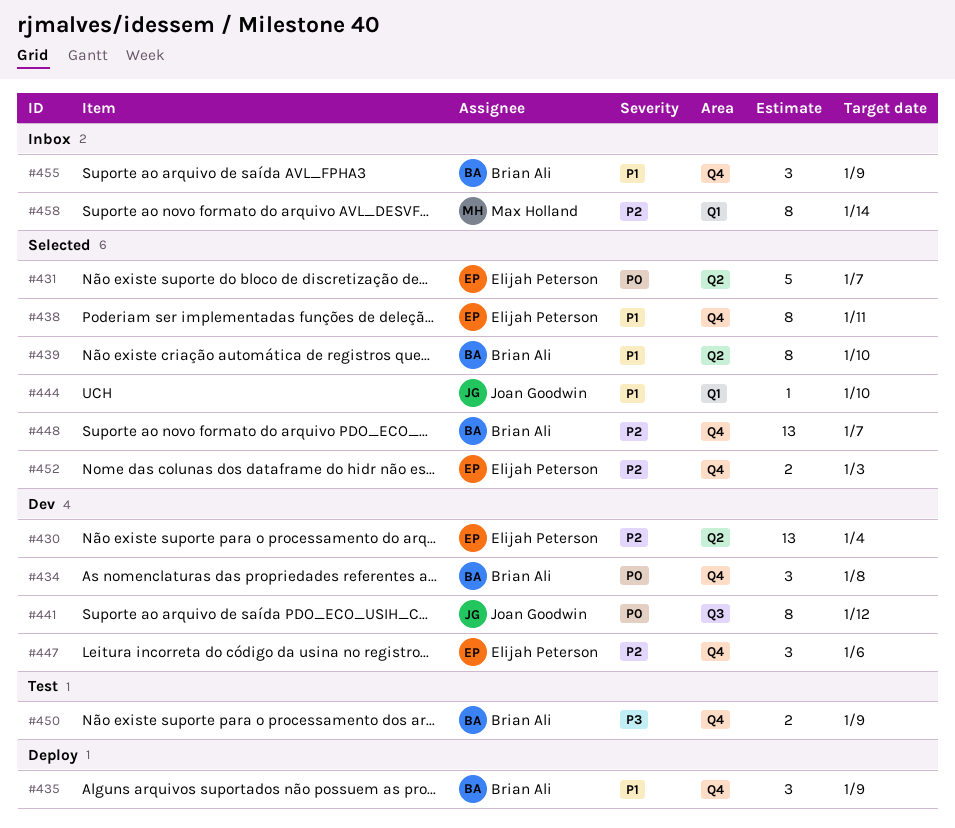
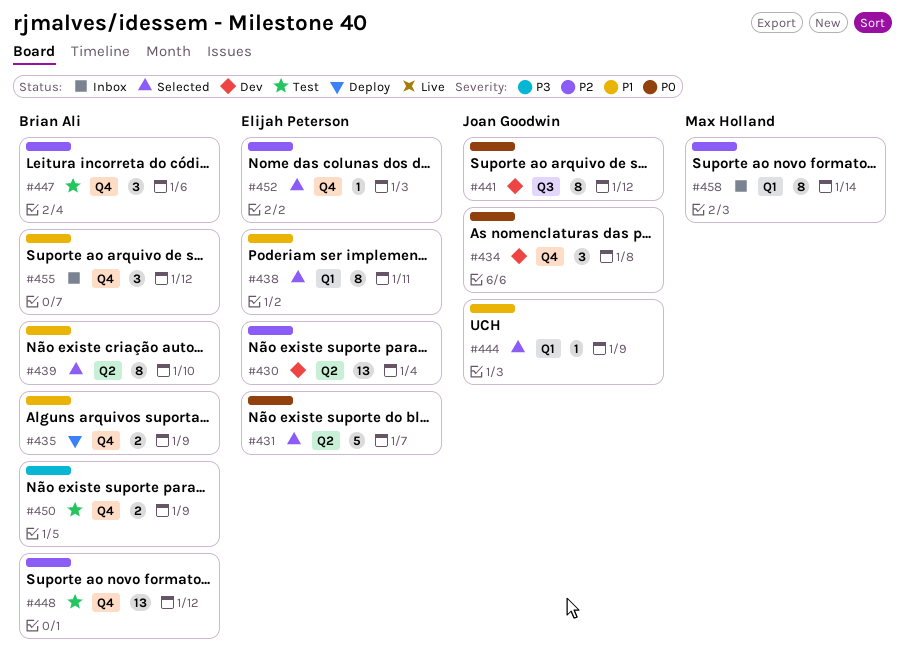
#434, owner: Brian Ali -> Joan Goodwin
#435, estimate: 3 -> 2
#438, label: Q4 -> Q1
#444, due: Jan 10 -> Jan 9
#447, status: Dev -> Test
#447, owner: Elijah Peterson -> Brian Ali
#448, status: Selected -> Test
#448, due: Jan 7 -> Jan 12
#452, estimate: 2 -> 1
#455, due: Jan 9 -> Jan 12

